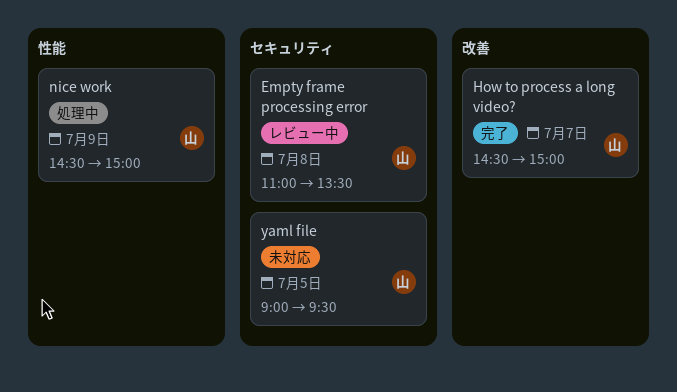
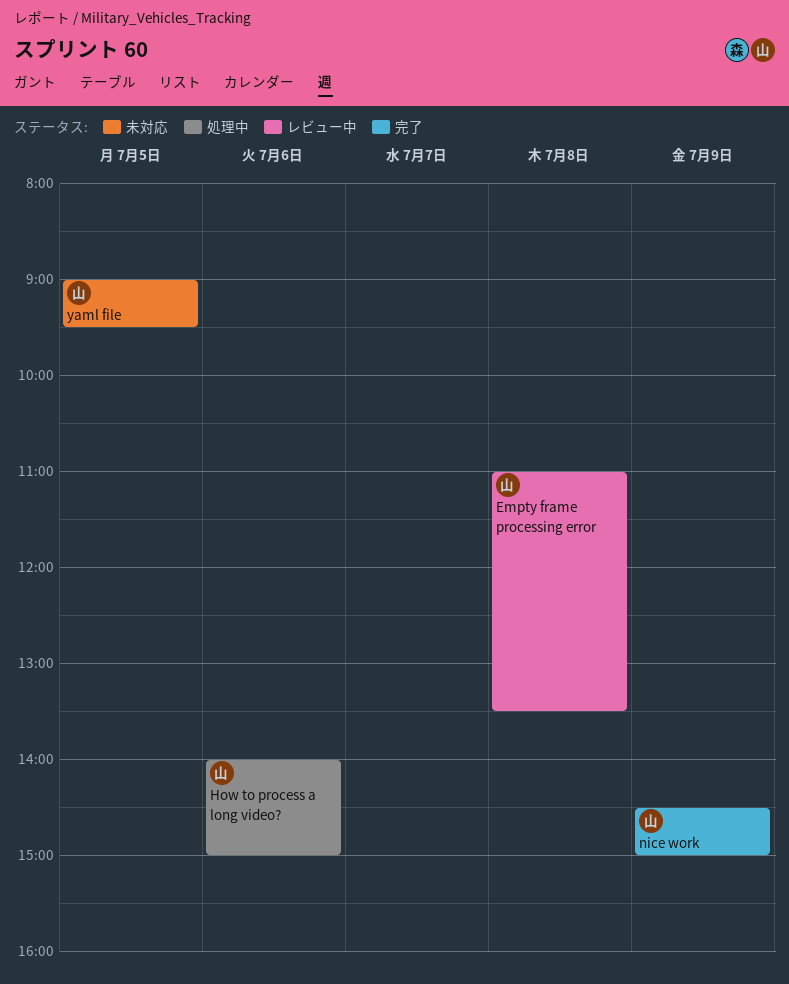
How to process a long video?, status: 完了 -> 処理中
How to process a long video?, day: Jul 7 -> Jul 6
How to process a long video?, begins: 14:30 -> 14:00
nice work, status: 処理中 -> 完了

